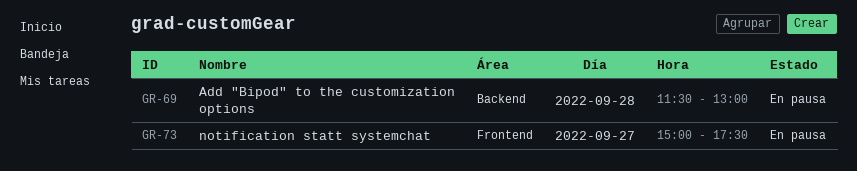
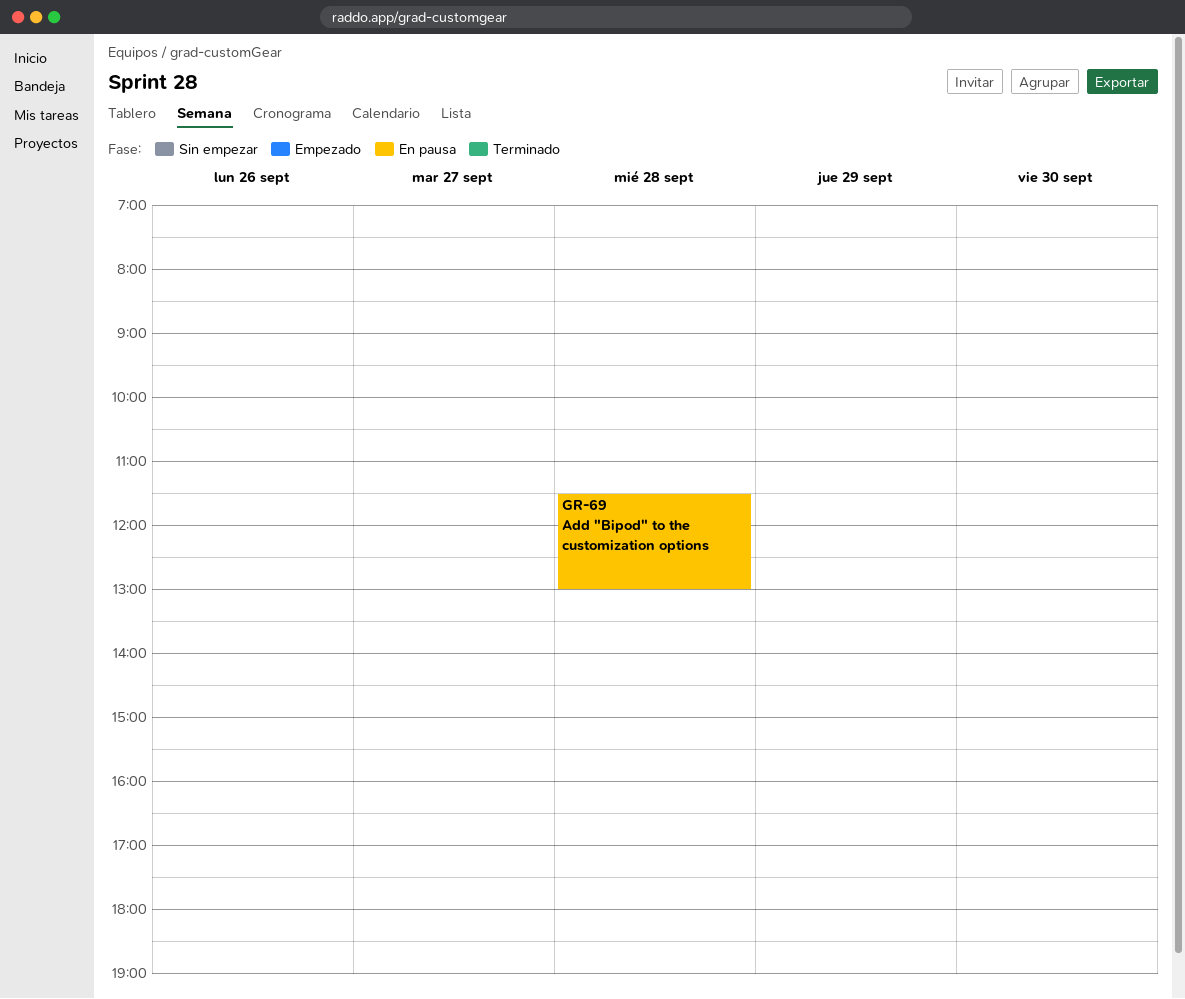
GR-73: present -> none

